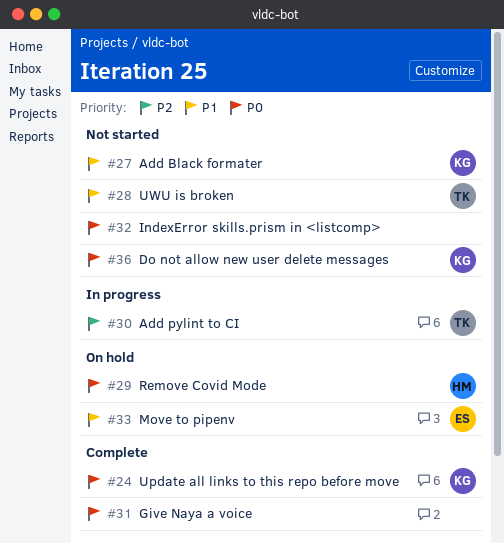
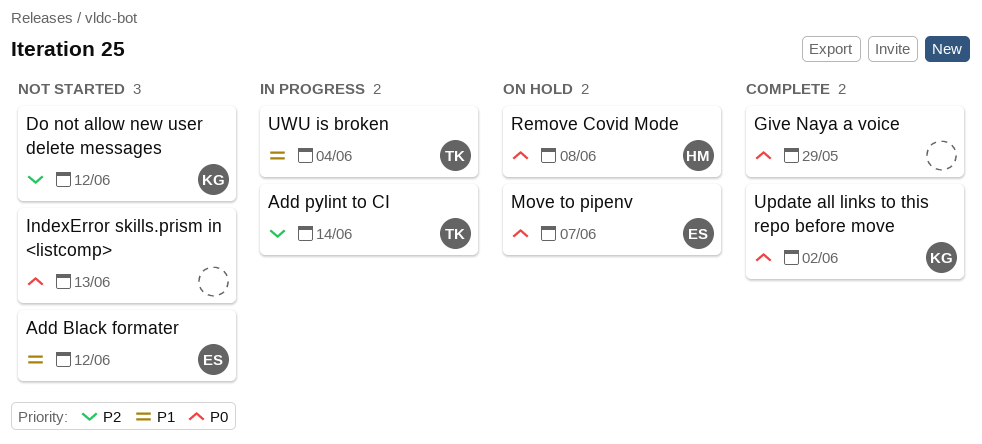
Add Black formater, owner: KG -> ES
Do not allow new user delete messages, priority: P0 -> P2
Move to pipenv, priority: P1 -> P0
UWU is broken, status: Not started -> In progress

